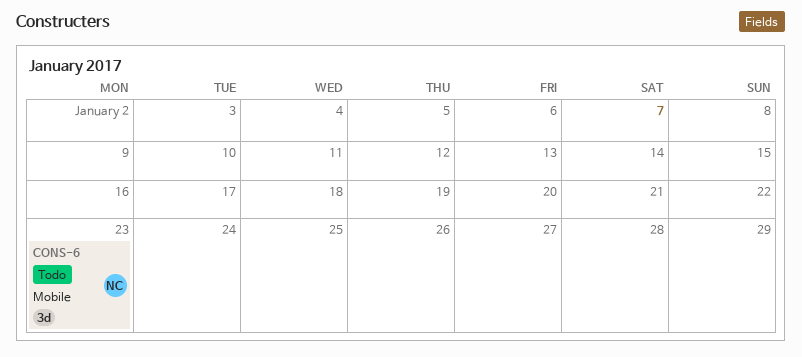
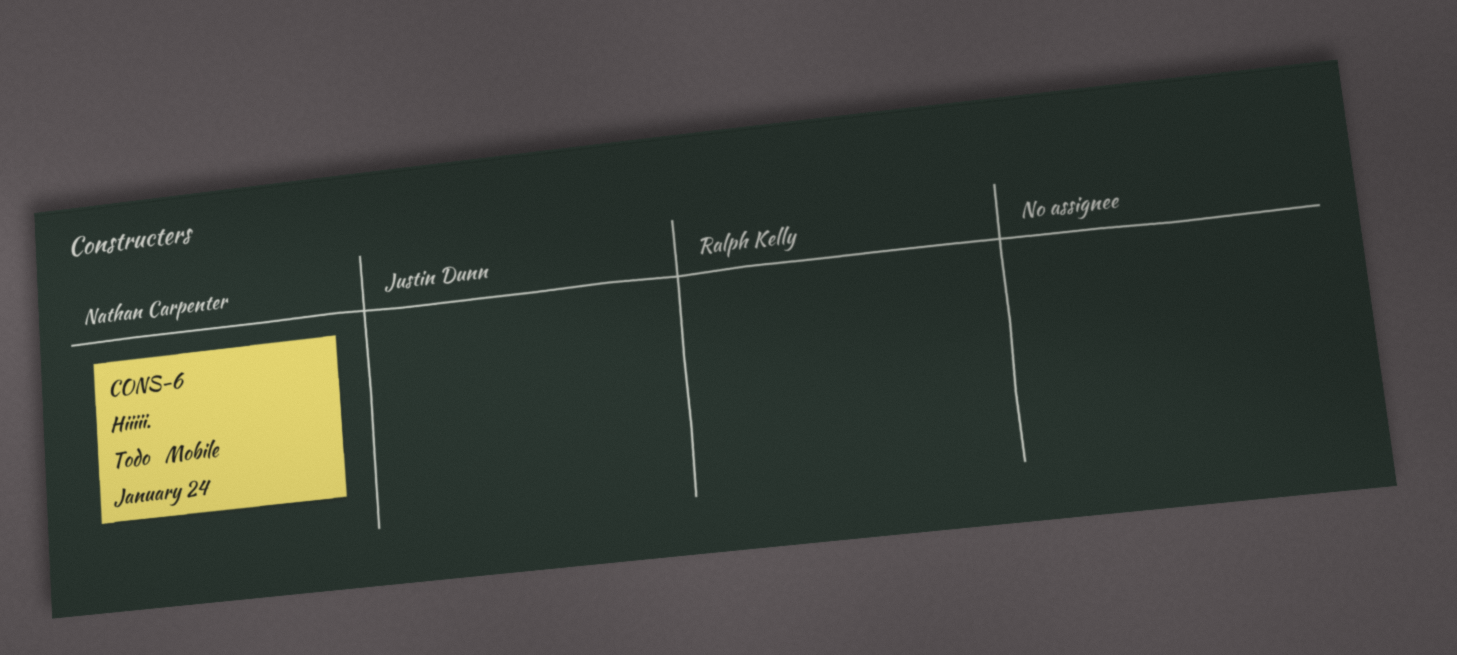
CONS-6, due: Jan 23 -> Jan 24

